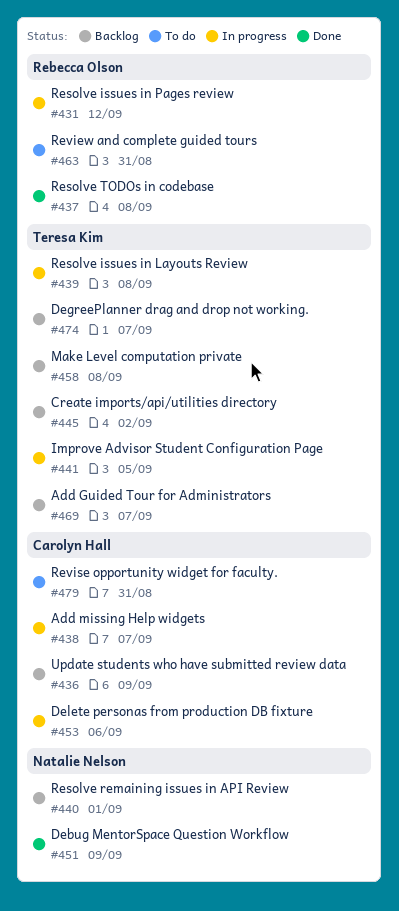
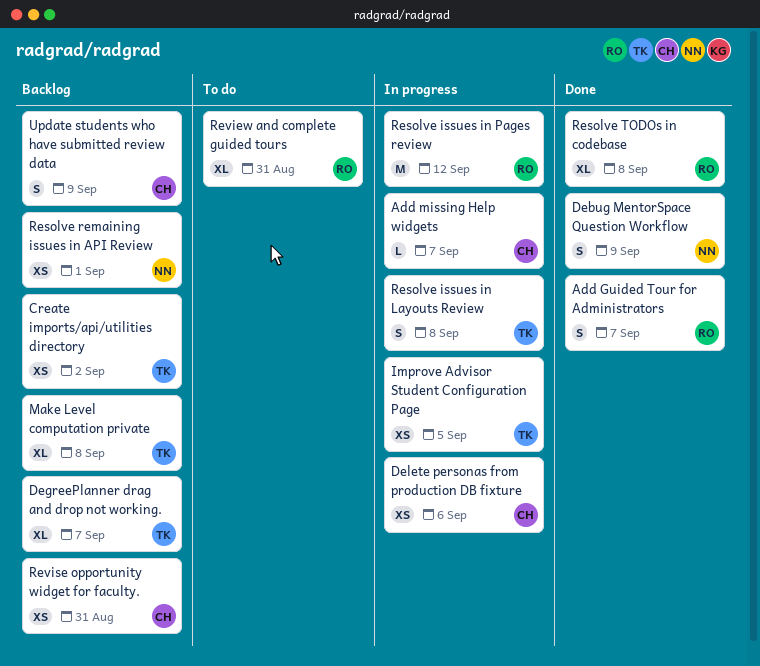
Add Guided Tour for Administrators, status: Backlog -> Done
Add Guided Tour for Administrators, owner: Teresa Kim -> Rebecca Olson
Revise opportunity widget for faculty., status: To do -> Backlog

